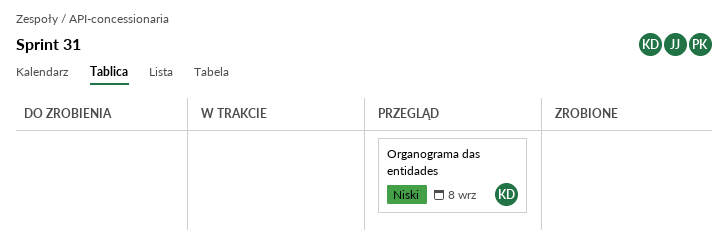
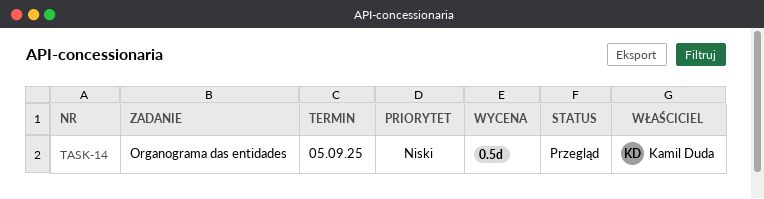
Organograma das entidades, due: Sep 8 -> Sep 5

